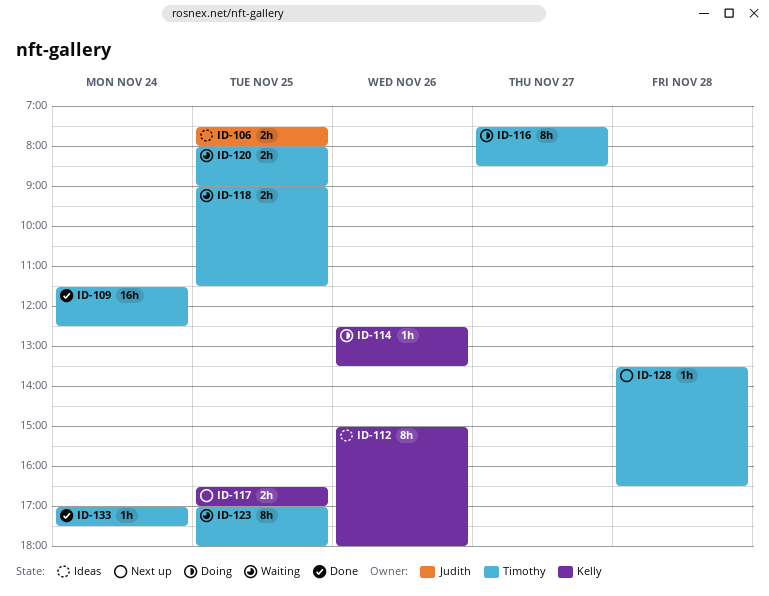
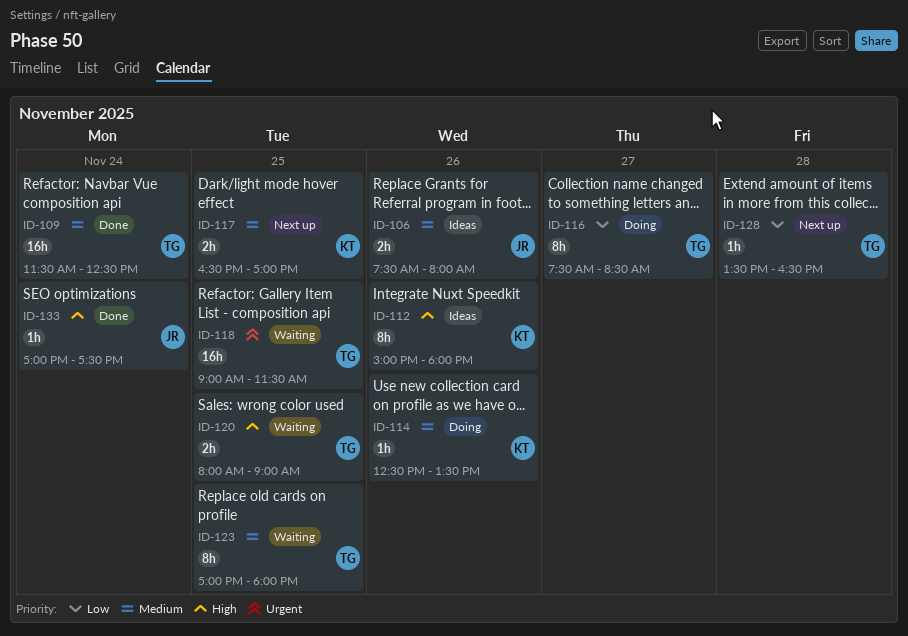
ID-106, day: Nov 25 -> Nov 26
ID-118, estimate: 2h -> 16h
ID-133, owner: Timothy -> Judith

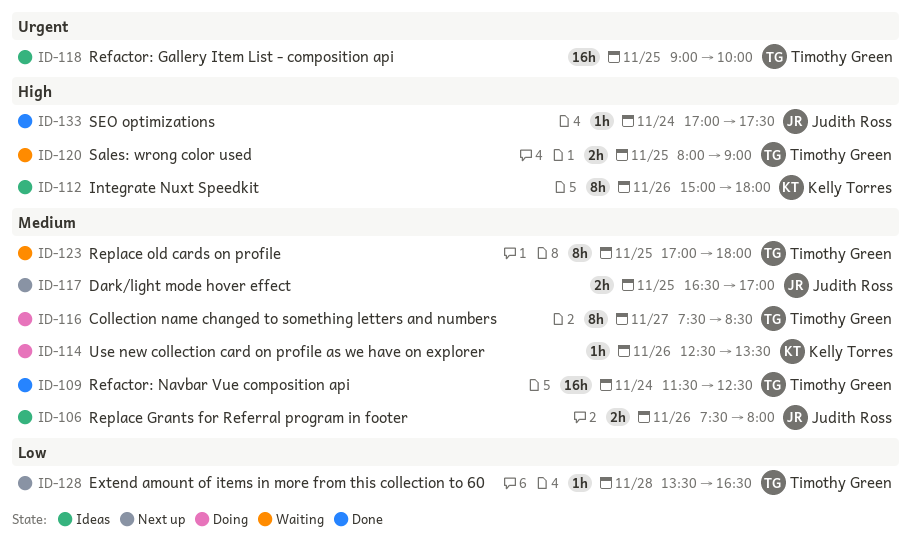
ID-116, priority: Low -> Medium
ID-117, owner: Kelly Torres -> Judith Ross
ID-118, status: Waiting -> Ideas
ID-118, ends: 11:30 -> 10:00

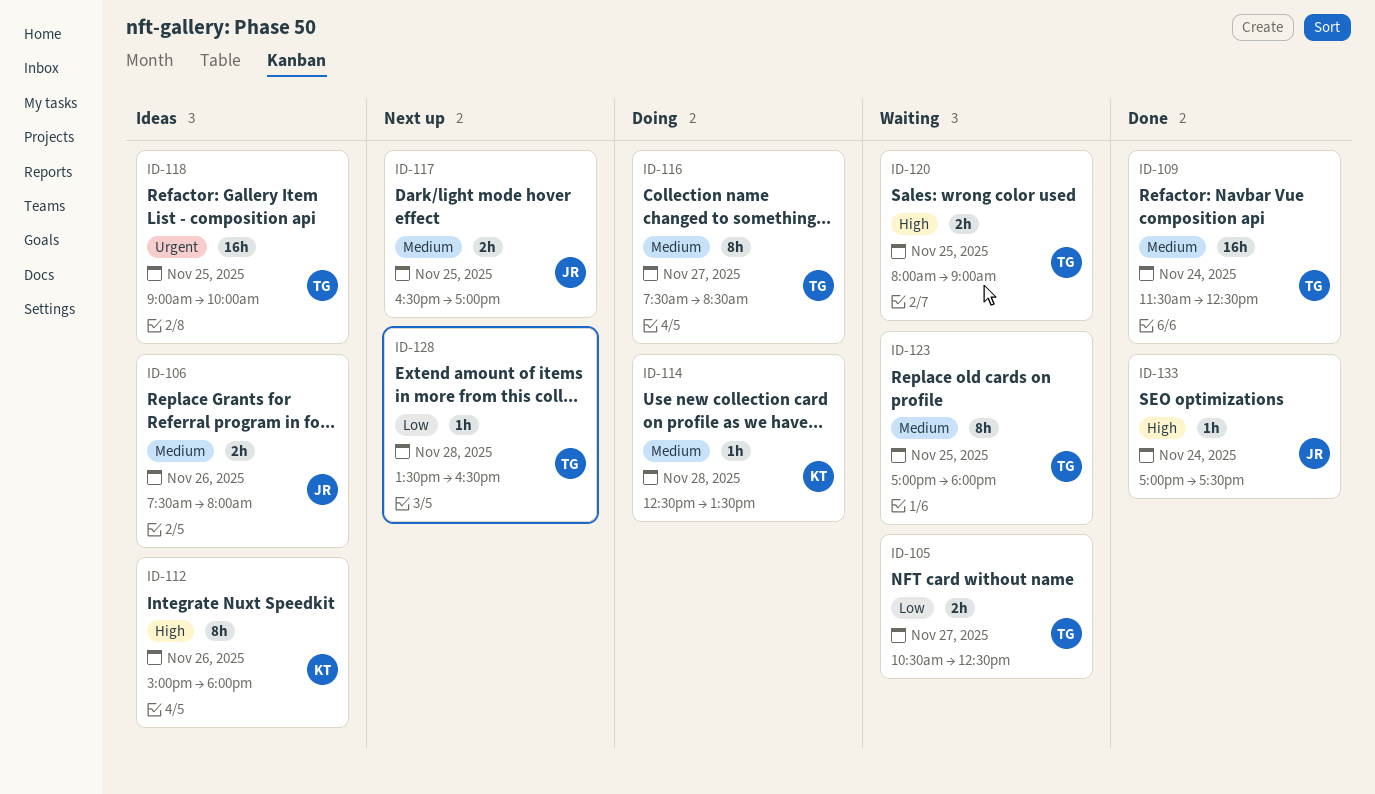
ID-105: none -> present
ID-114, day: Nov 26 -> Nov 28

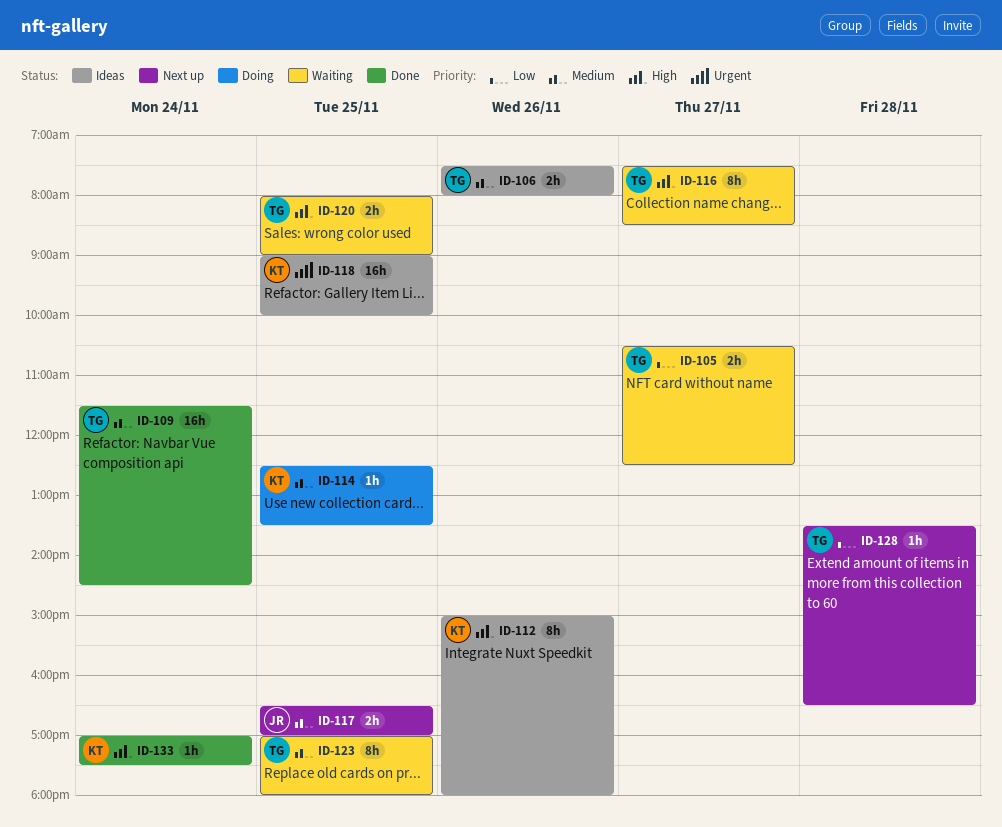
ID-106, owner: JR -> TG
ID-109, ends: 12:30 -> 14:30
ID-114, day: Nov 28 -> Nov 25
ID-116, status: Doing -> Waiting
ID-116, priority: Medium -> High
ID-118, owner: TG -> KT
ID-133, owner: JR -> KT

